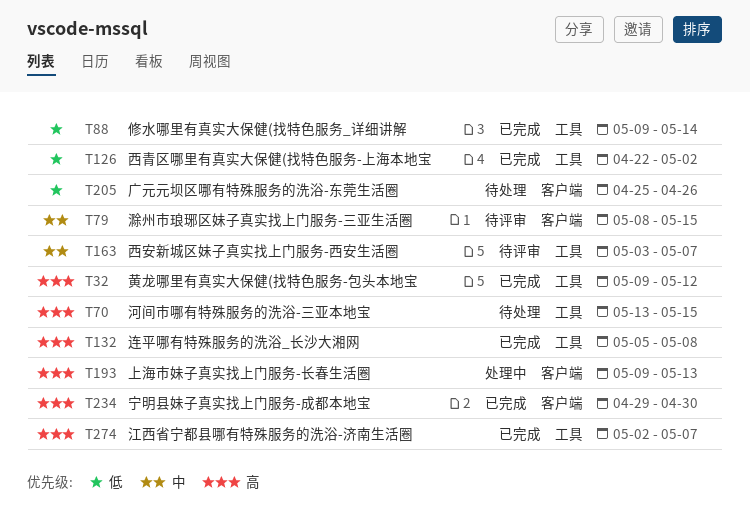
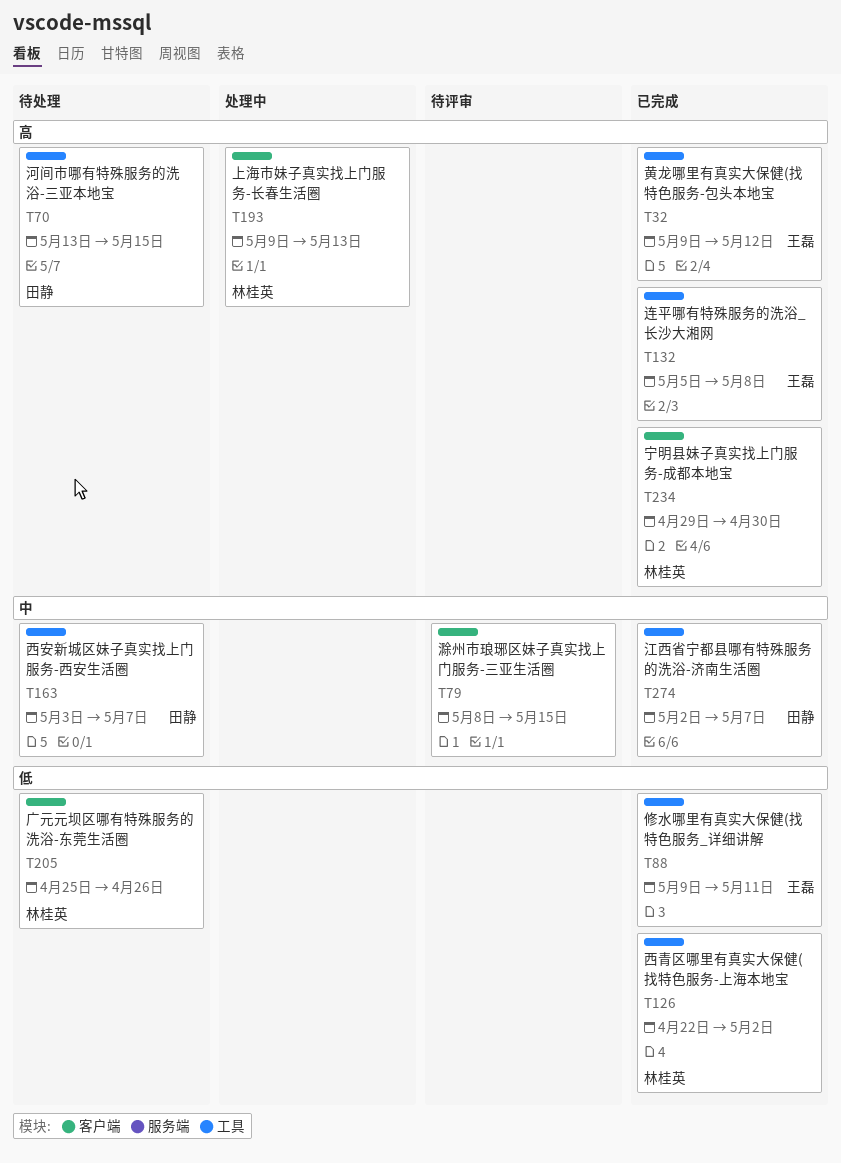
T88, due: May 14 -> May 11
T163, status: 待评审 -> 待处理
T274, priority: 高 -> 中

